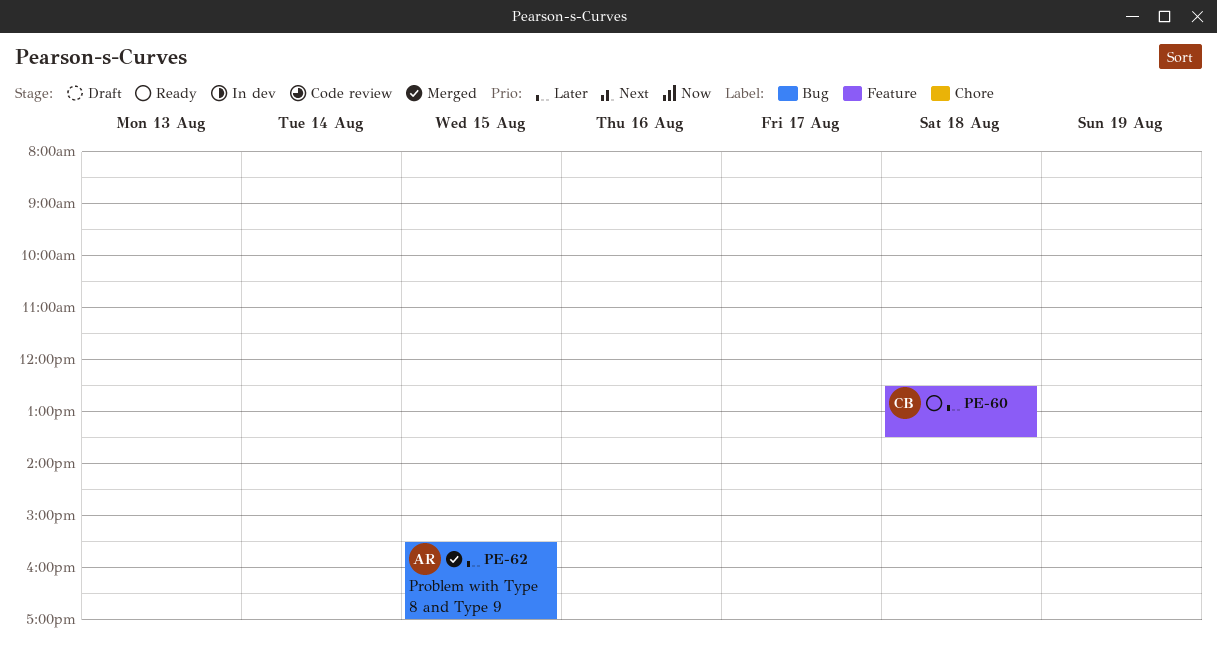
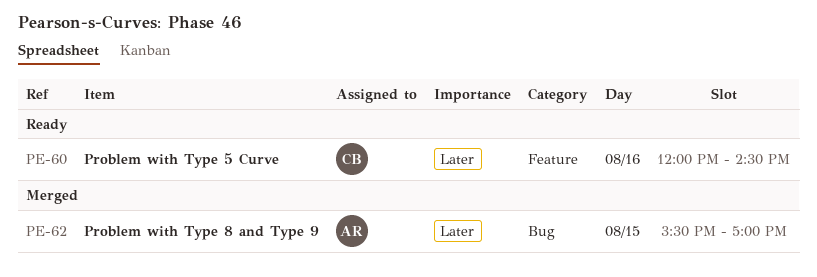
PE-60, day: Aug 18 -> Aug 16
PE-60, begins: 12:30 -> 12:00
PE-60, ends: 13:30 -> 14:30

